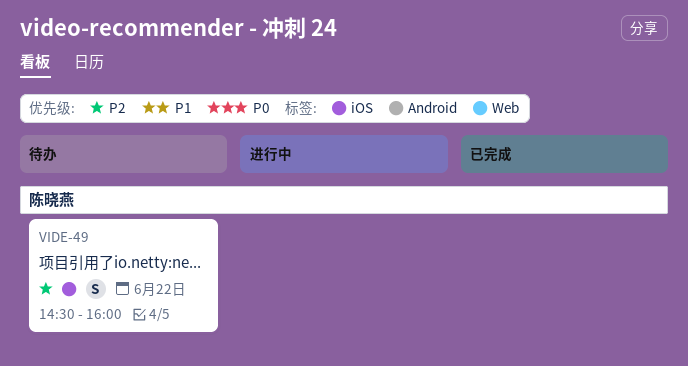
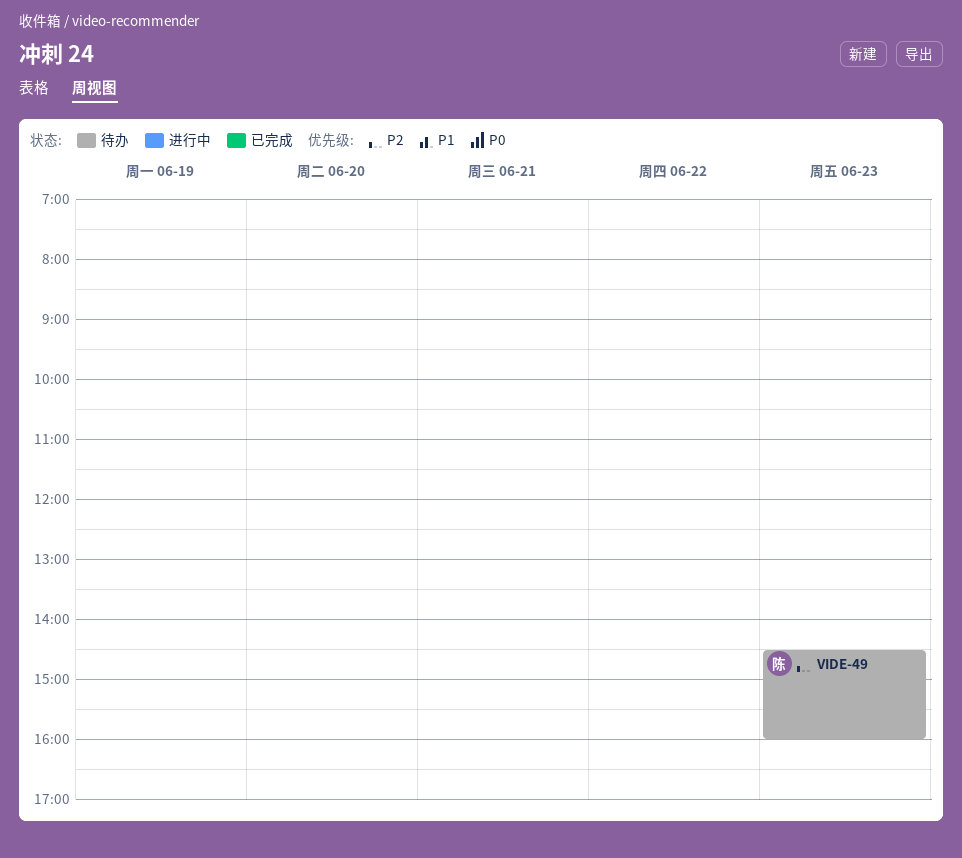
VIDE-49, day: Jun 22 -> Jun 23

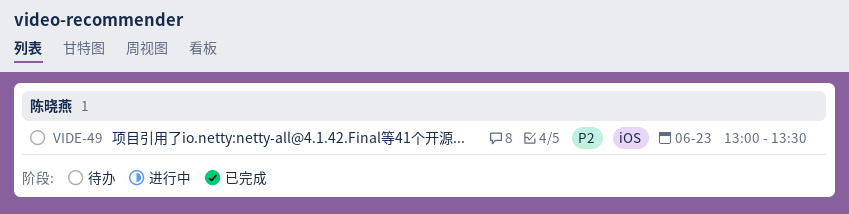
VIDE-49, begins: 14:30 -> 13:00
VIDE-49, ends: 16:00 -> 13:30

